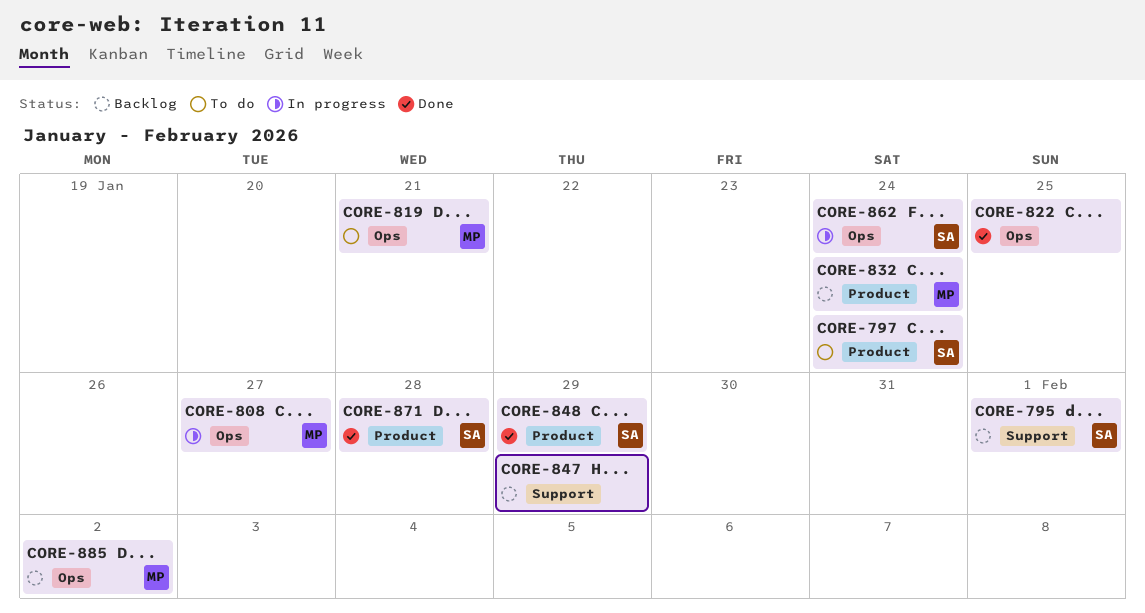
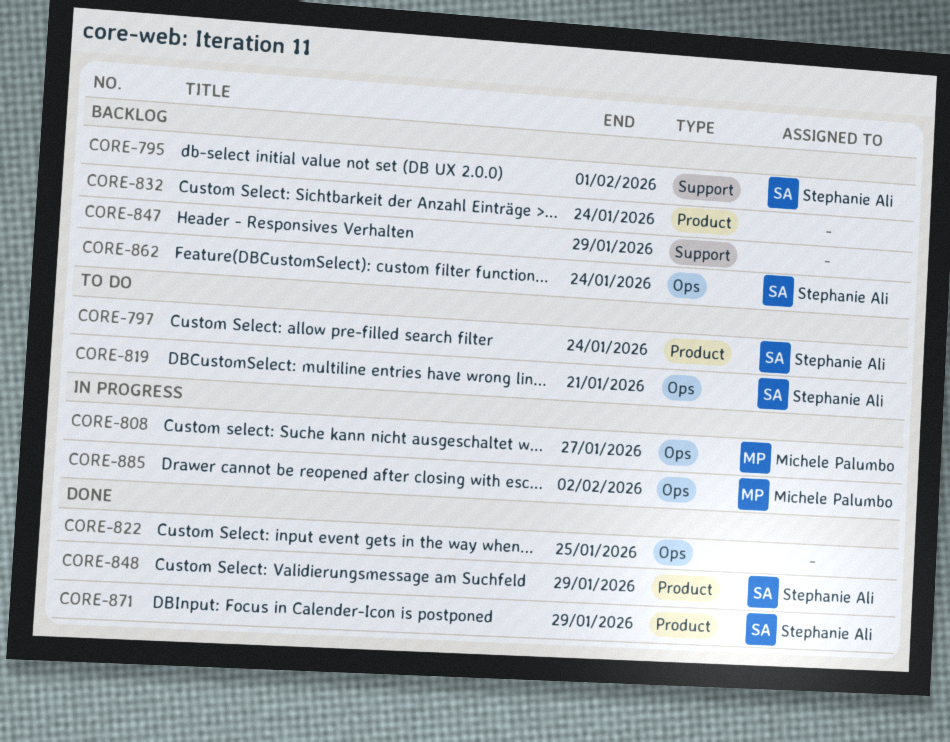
CORE-819, owner: Michele Palumbo -> Stephanie Ali
CORE-832, owner: Michele Palumbo -> none
CORE-862, status: In progress -> Backlog
CORE-871, due: Jan 28 -> Jan 29
CORE-885, status: Backlog -> In progress

